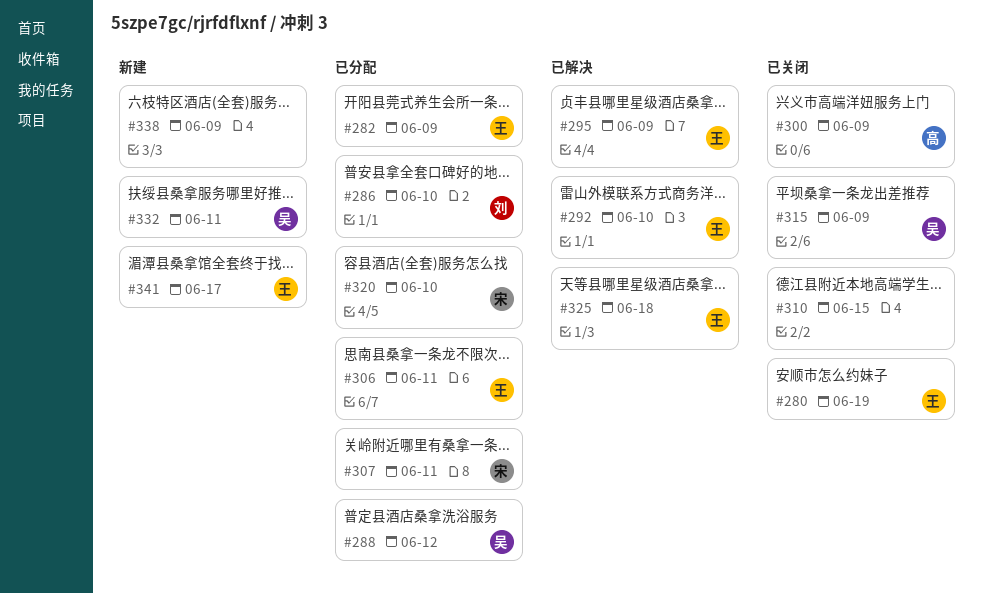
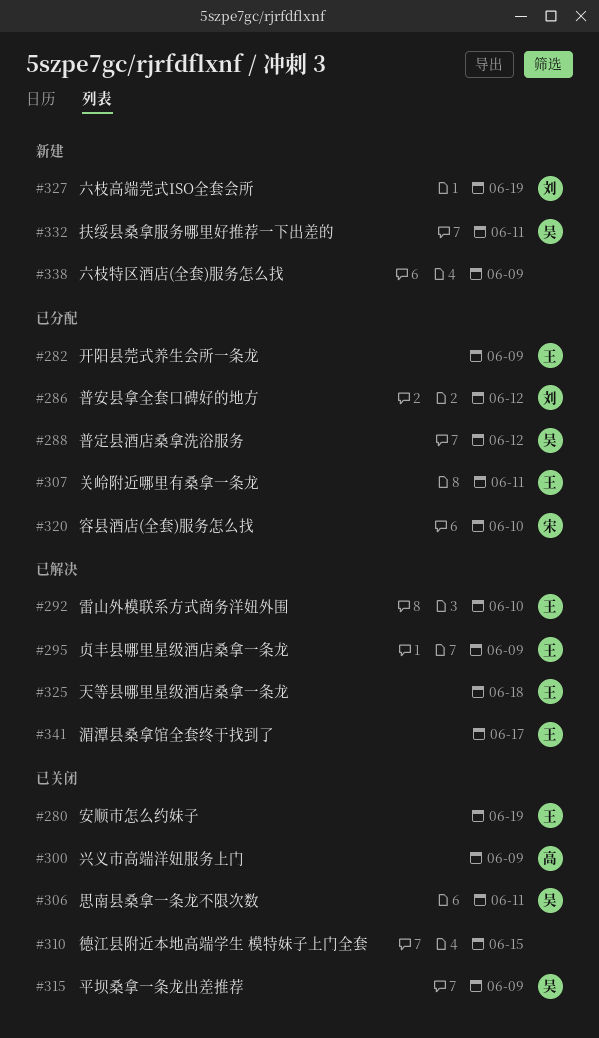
#286, due: Jun 10 -> Jun 12
#306, status: 已分配 -> 已关闭
#306, owner: 王 -> 吴
#307, owner: 宋 -> 王
#327: none -> present
#341, status: 新建 -> 已解决

